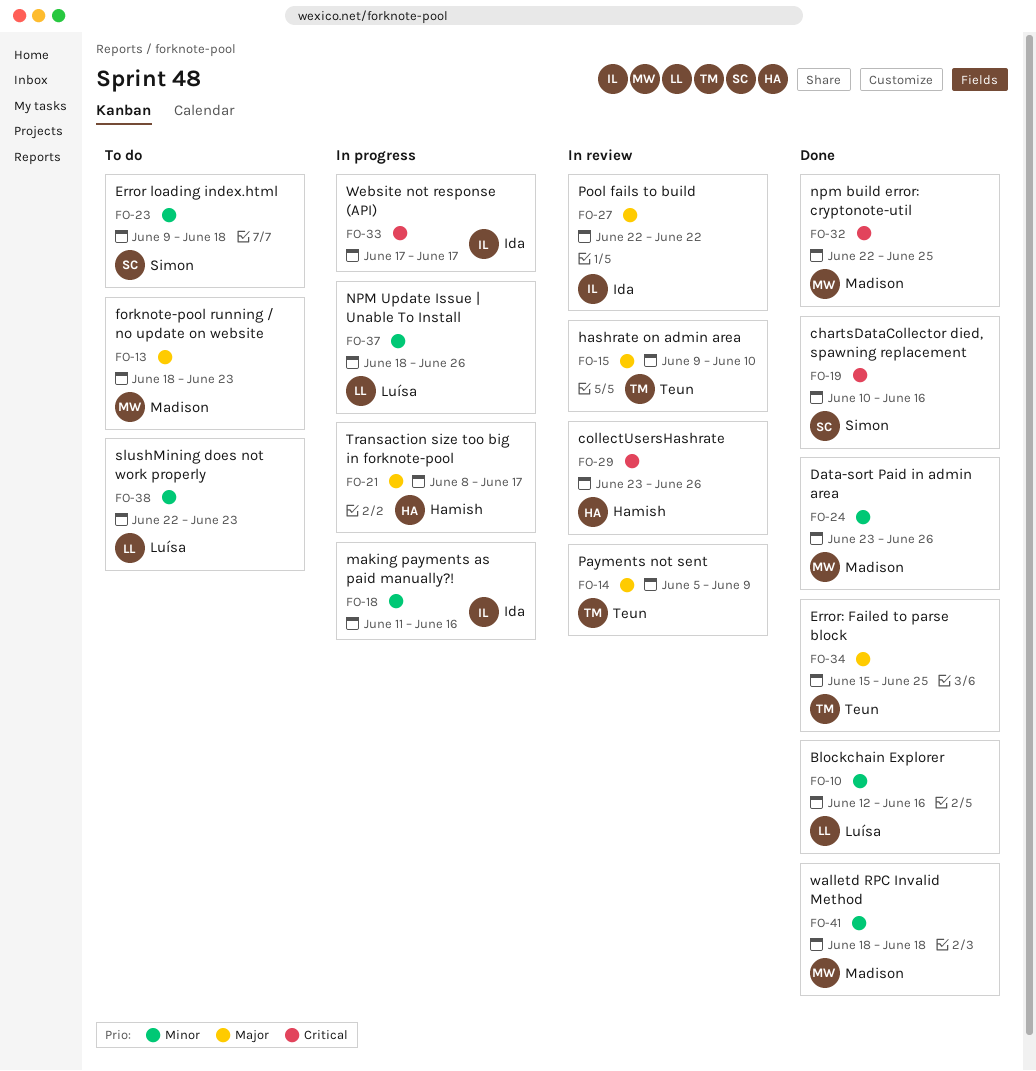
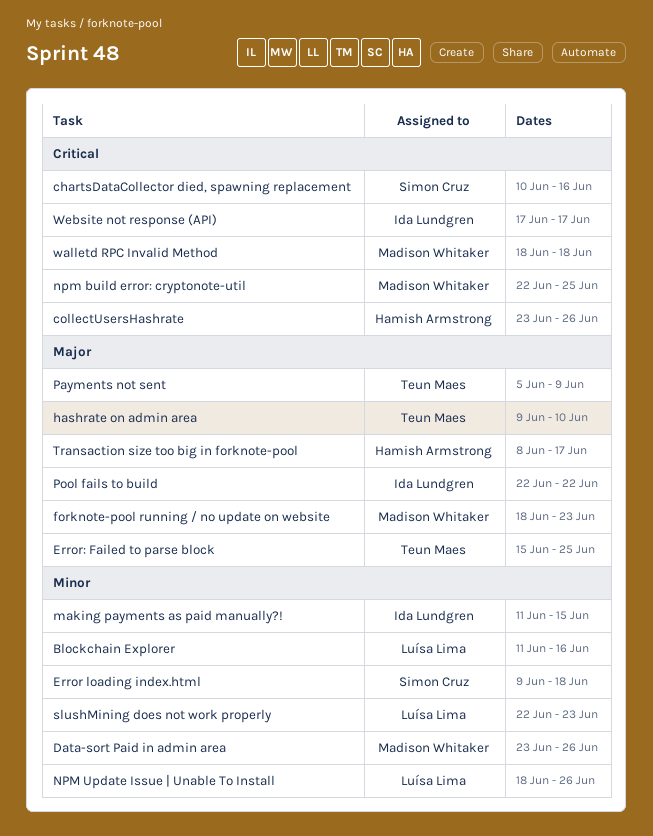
Blockchain Explorer, start: Jun 12 -> Jun 11
making payments as paid manually?!, due: Jun 16 -> Jun 15
walletd RPC Invalid Method, priority: Minor -> Critical

